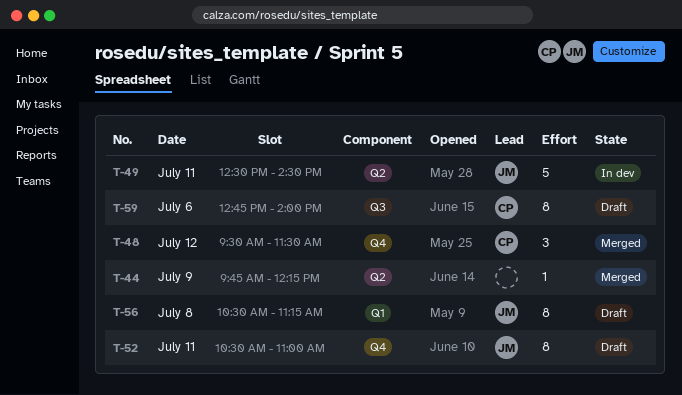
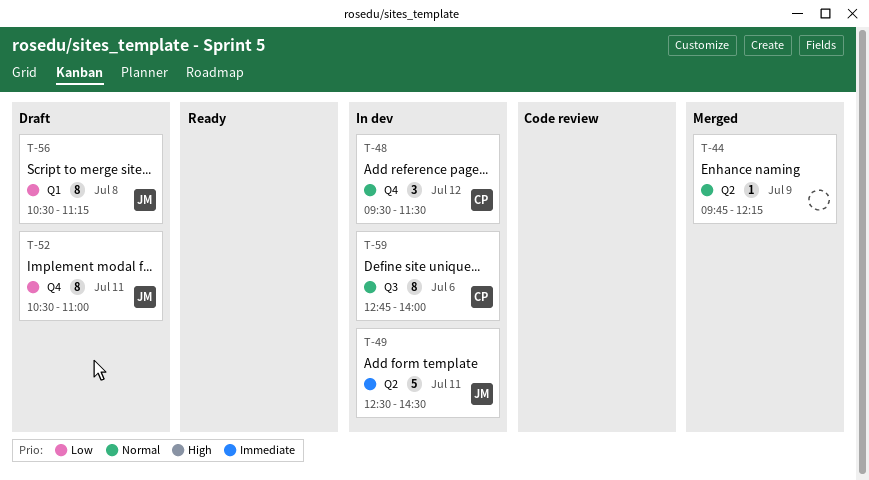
T-48, status: Merged -> In dev
T-59, status: Draft -> In dev

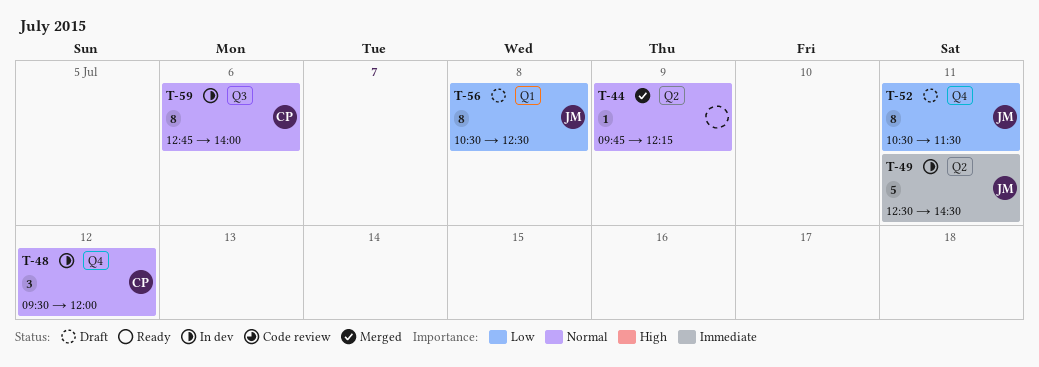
T-48, ends: 11:30 -> 12:00
T-52, ends: 11:00 -> 11:30
T-56, ends: 11:15 -> 12:30

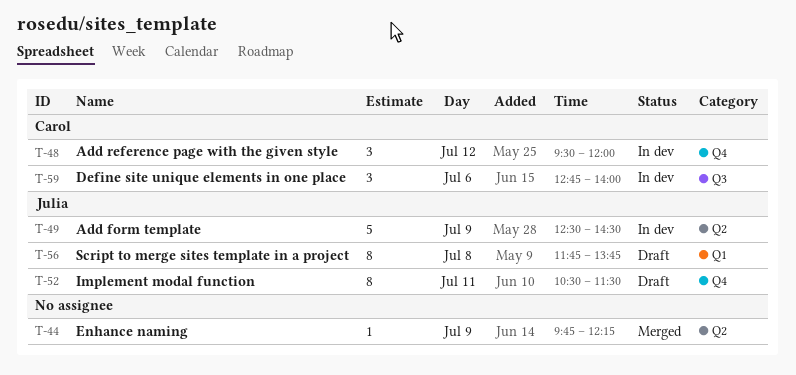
T-49, day: Jul 11 -> Jul 9
T-56, begins: 10:30 -> 11:45
T-56, ends: 12:30 -> 13:45
T-59, estimate: 8 -> 3

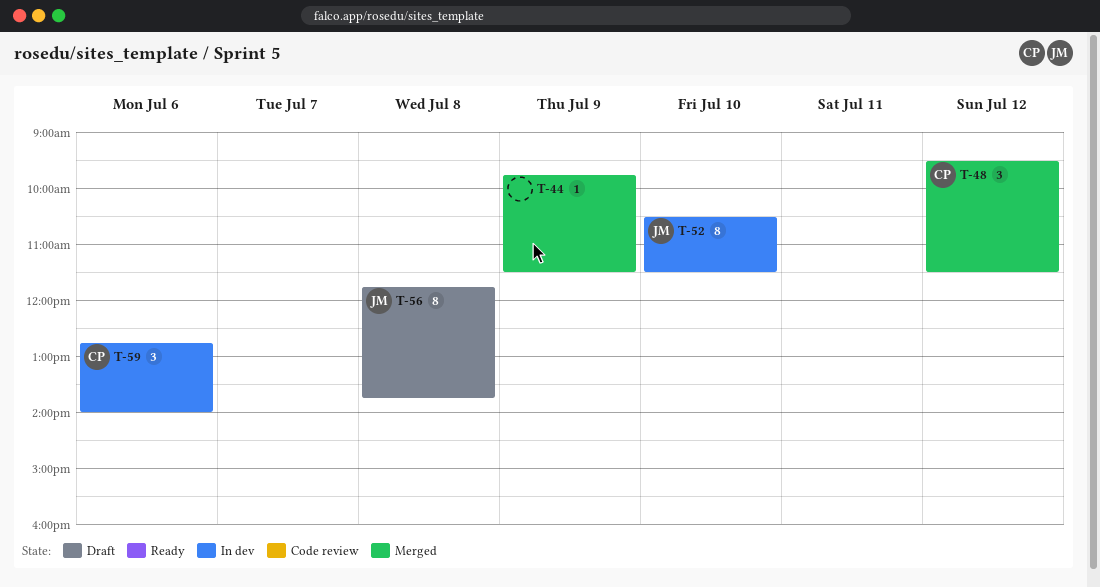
T-44, ends: 12:15 -> 11:30
T-48, status: In dev -> Merged
T-48, ends: 12:00 -> 11:30
T-49: present -> none
T-52, status: Draft -> In dev
T-52, day: Jul 11 -> Jul 10

